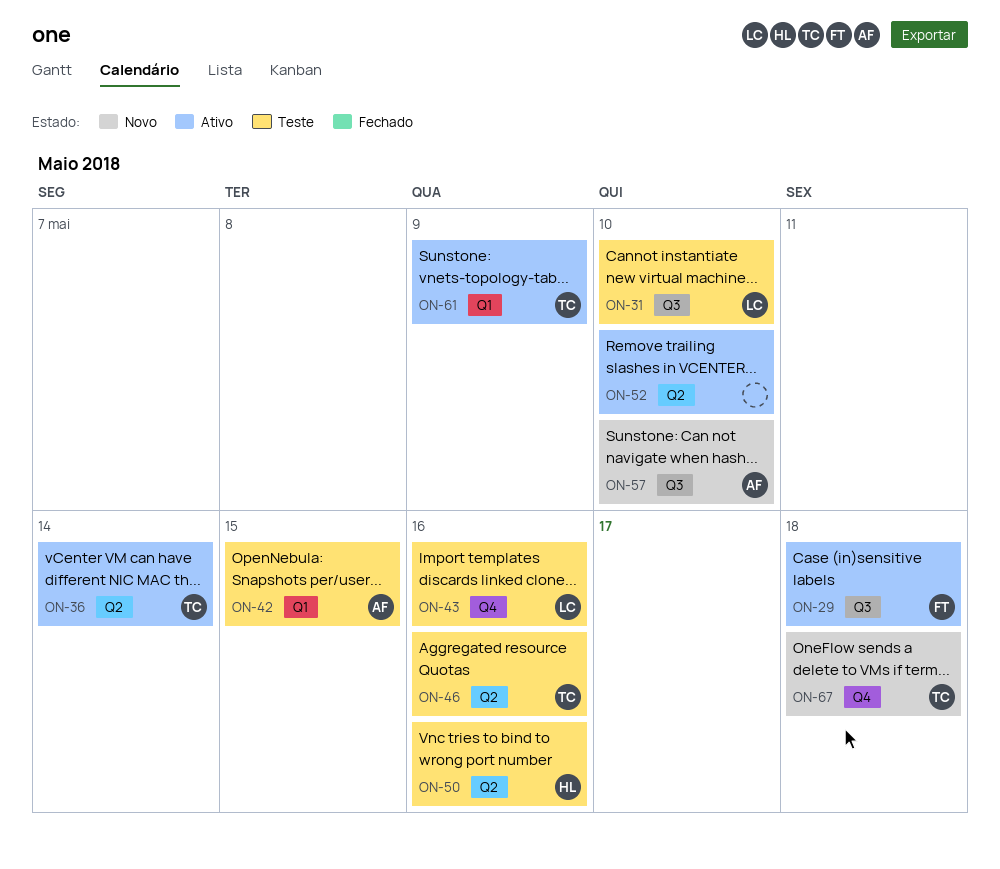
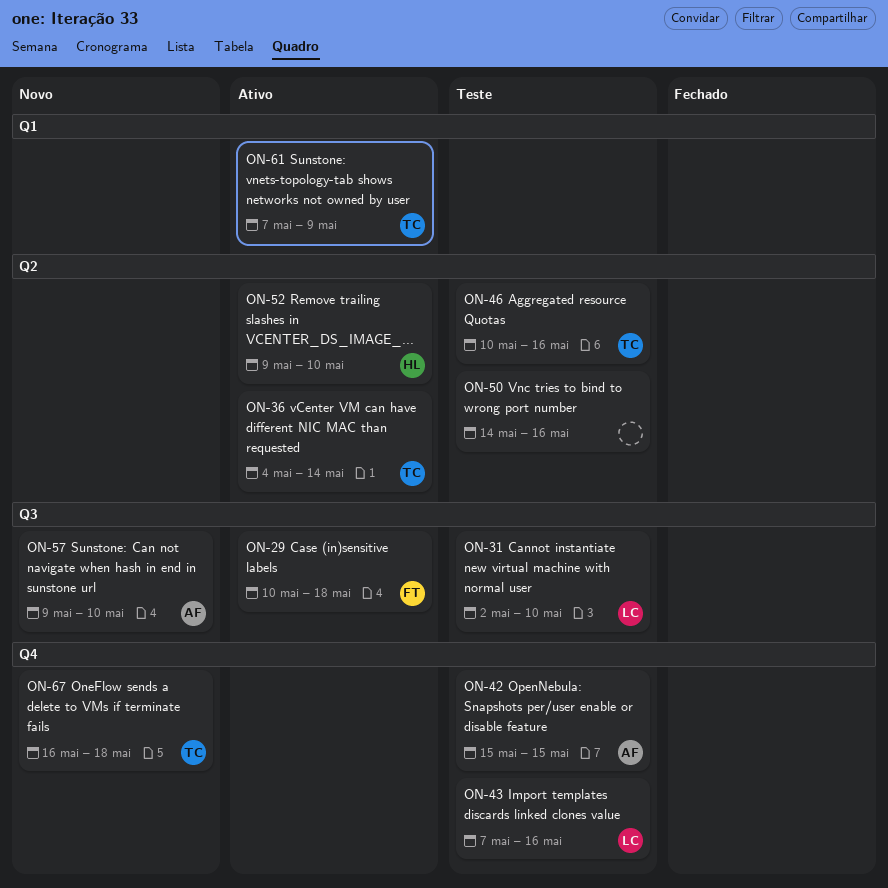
ON-42, label: Q1 -> Q4
ON-50, owner: HL -> none
ON-52, owner: none -> HL

